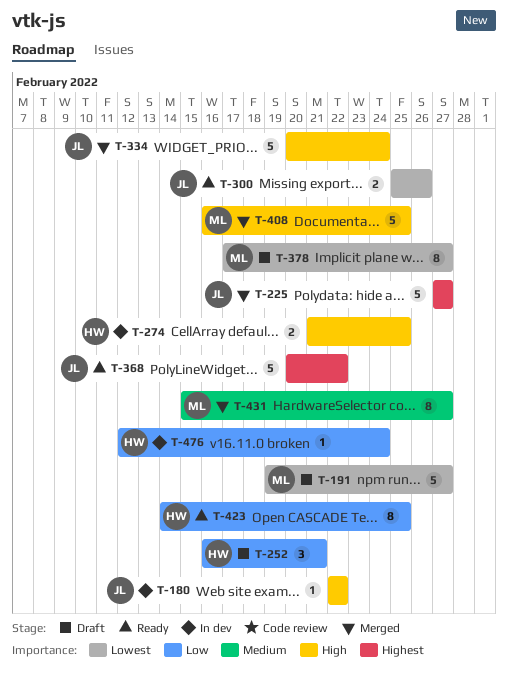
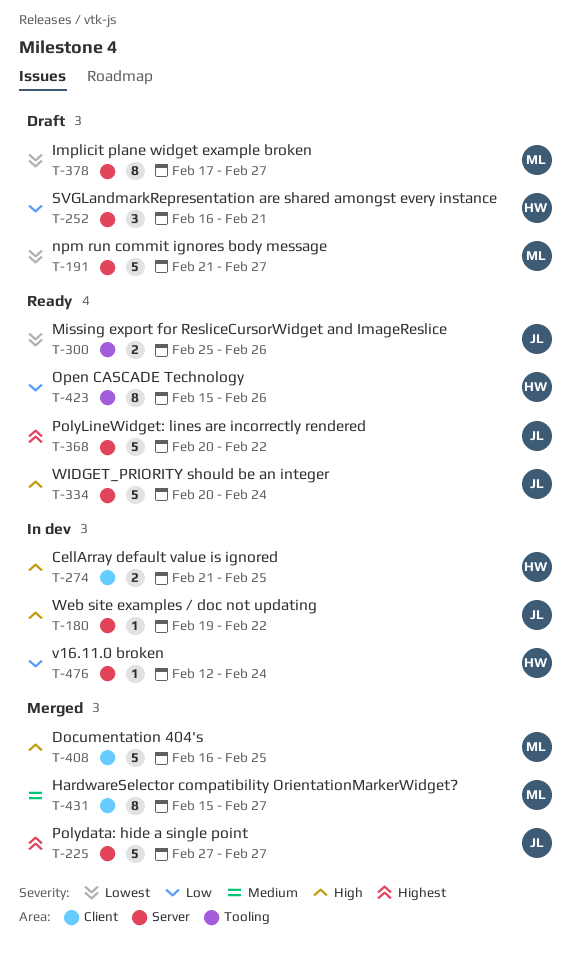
T-180, start: Feb 22 -> Feb 19
T-191, start: Feb 19 -> Feb 21
T-334, status: Merged -> Ready
T-423, start: Feb 14 -> Feb 15
T-423, due: Feb 25 -> Feb 26

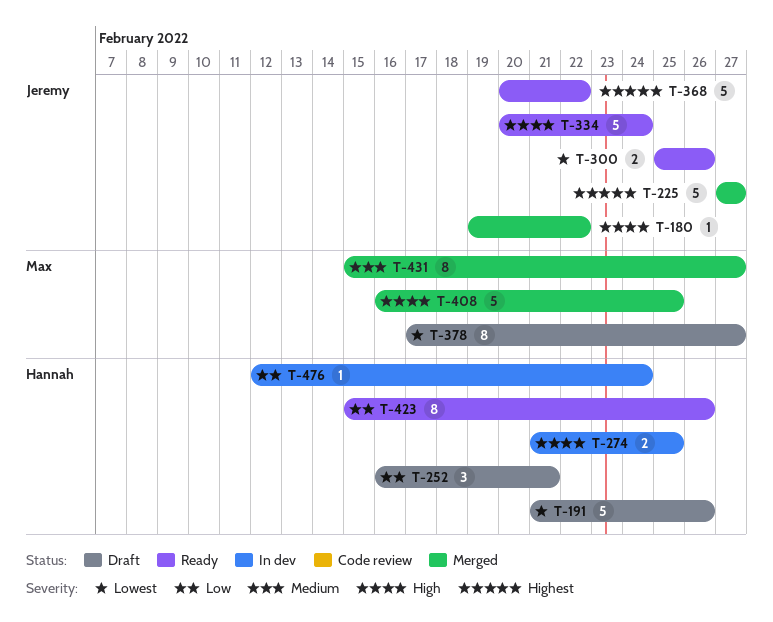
T-180, status: In dev -> Merged
T-191, owner: Max -> Hannah
T-191, due: Feb 27 -> Feb 26

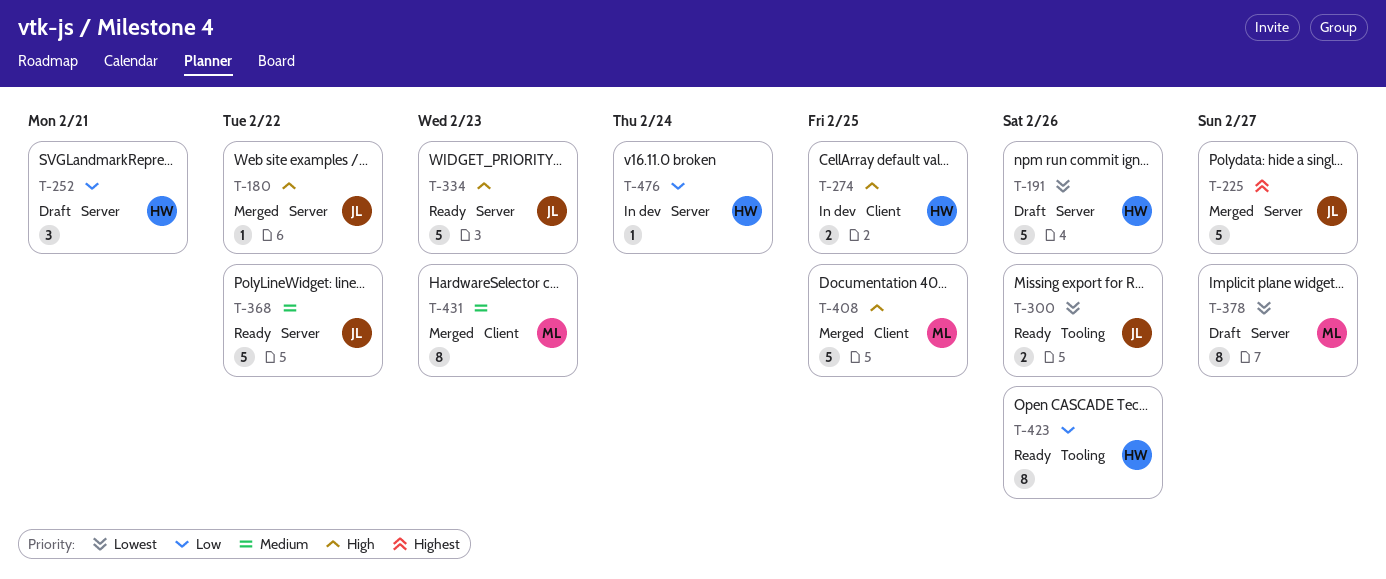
T-334, due: Feb 24 -> Feb 23
T-368, priority: Highest -> Medium
T-431, due: Feb 27 -> Feb 23

